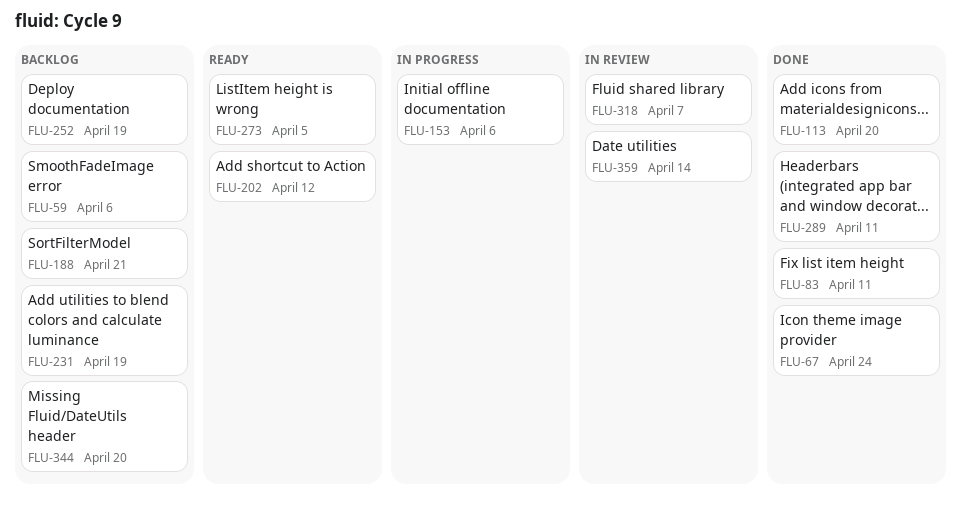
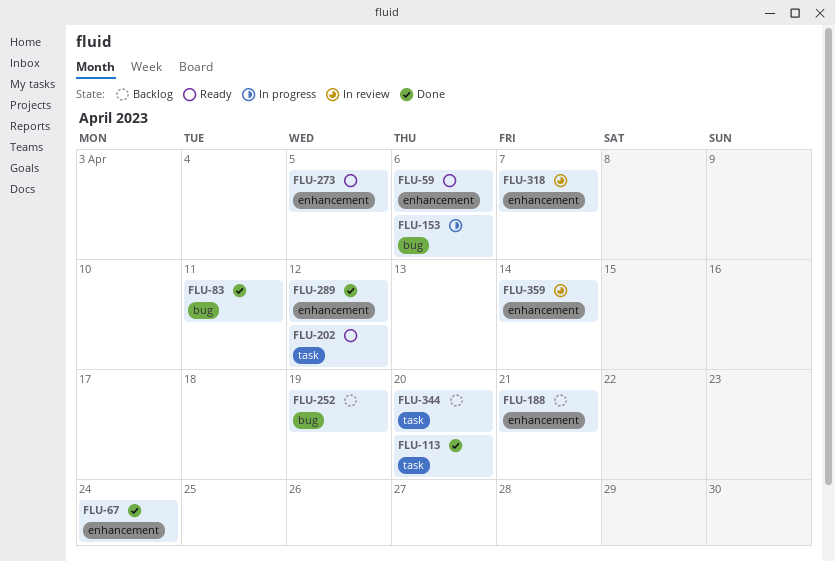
FLU-59, status: Backlog -> Ready
FLU-231: present -> none
FLU-289, due: Apr 11 -> Apr 12

